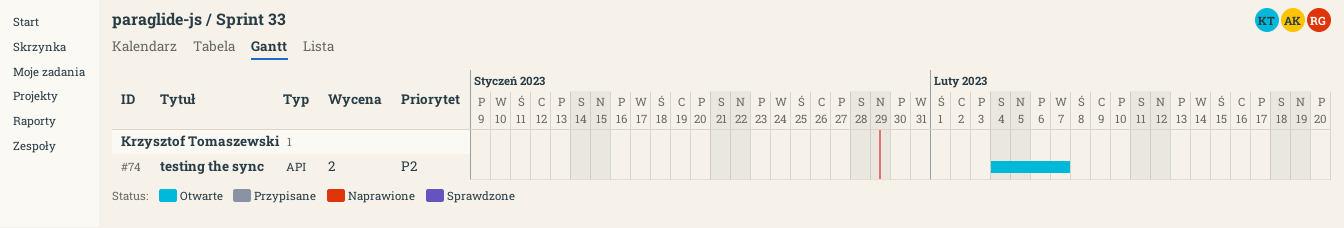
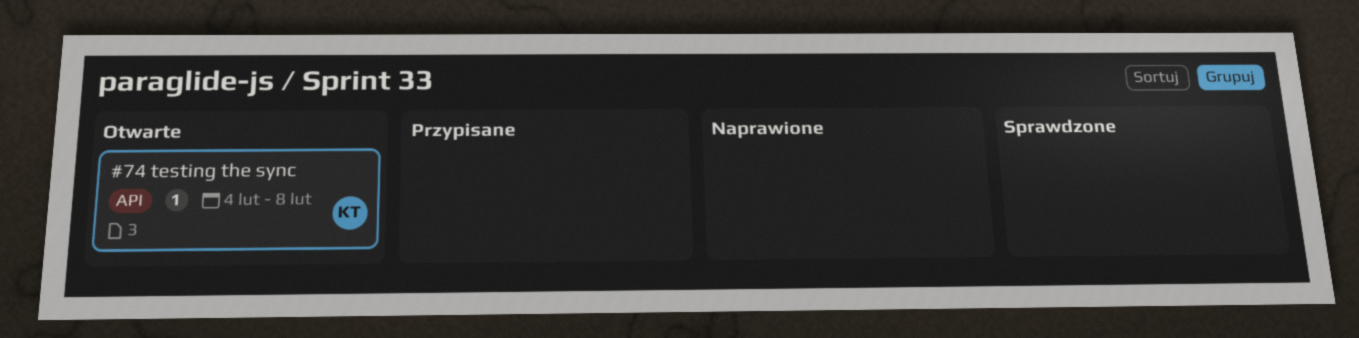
#74, estimate: 2 -> 1
#74, due: Feb 7 -> Feb 8

